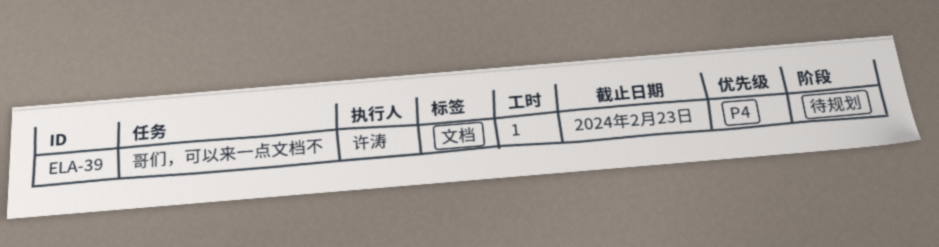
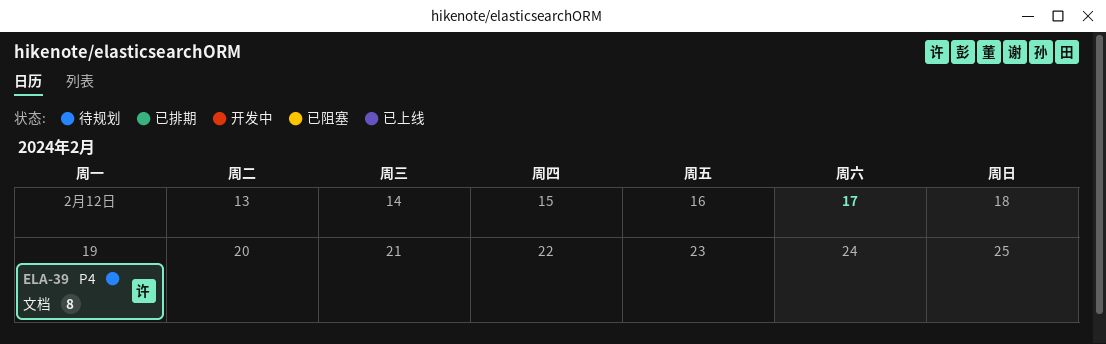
ELA-39, estimate: 1 -> 8
ELA-39, due: Feb 23 -> Feb 19

